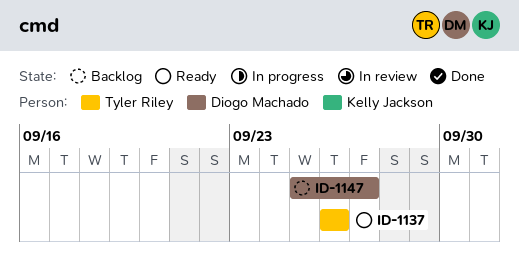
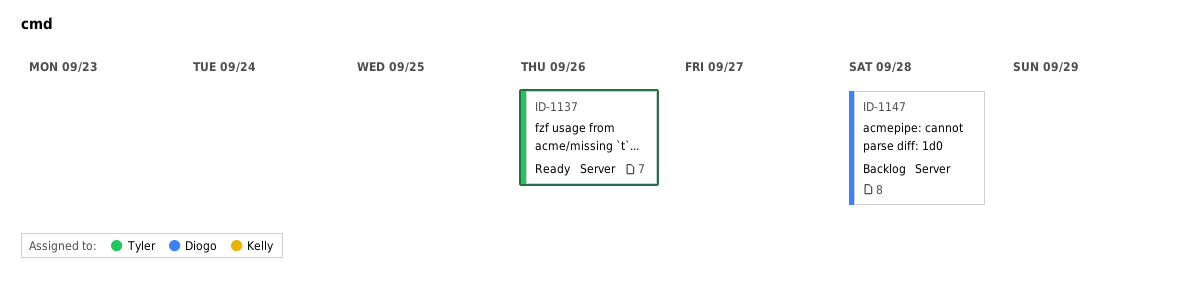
ID-1147, due: Sep 27 -> Sep 28

